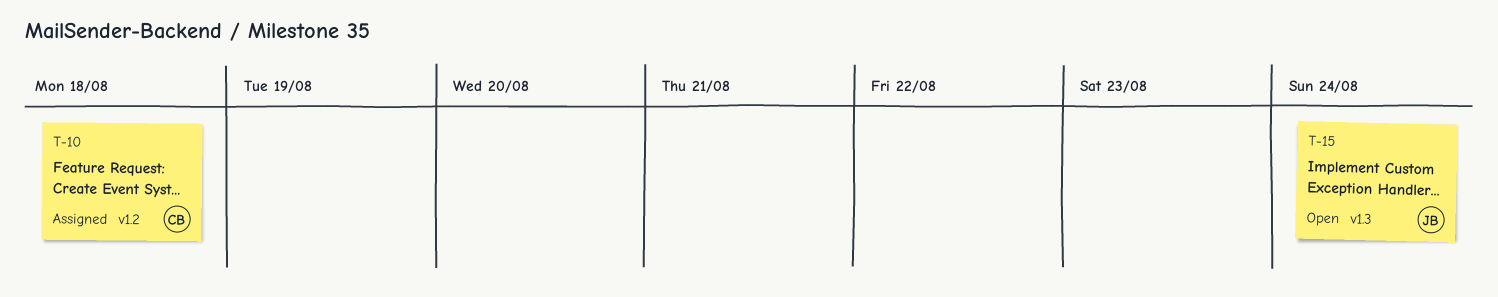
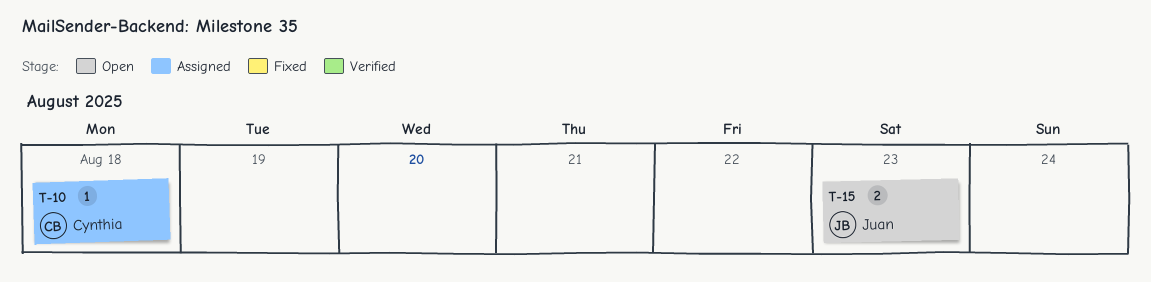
T-15, due: Aug 24 -> Aug 23

